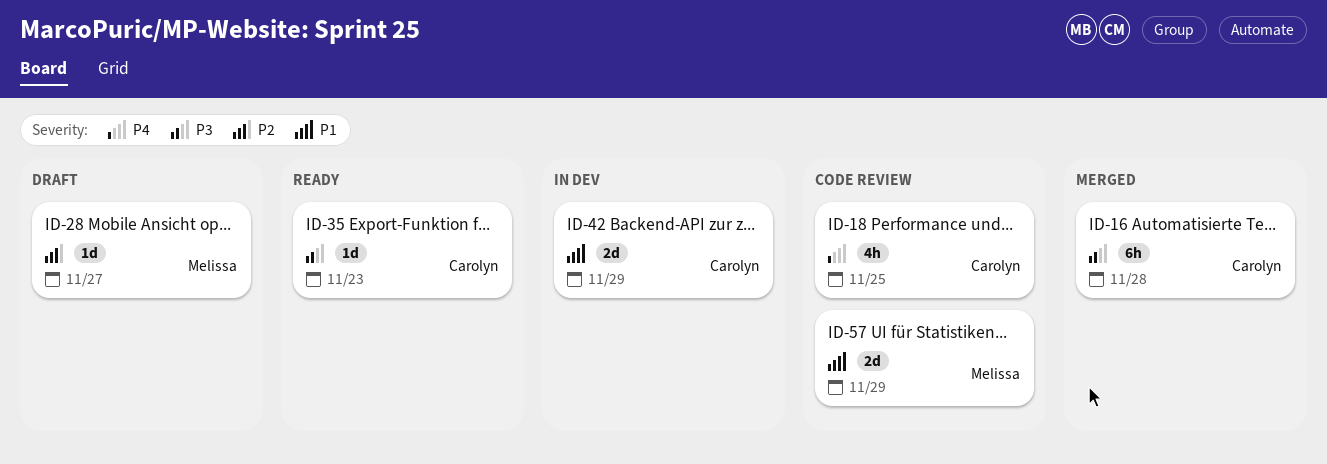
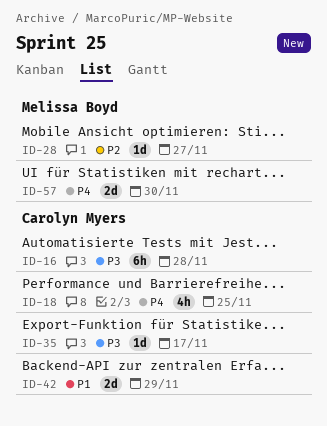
ID-35, due: Nov 23 -> Nov 17
ID-57, priority: P1 -> P4
ID-57, due: Nov 29 -> Nov 30

